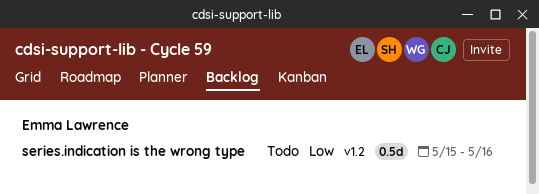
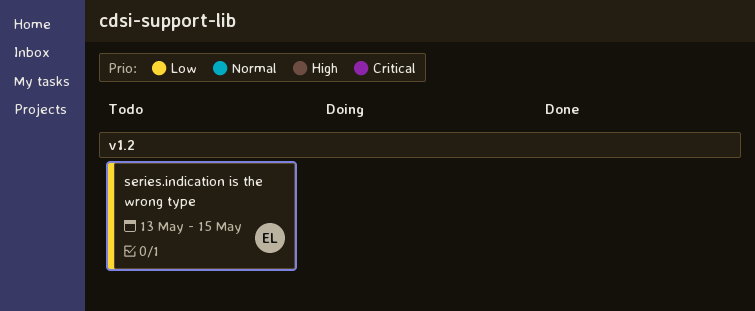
series.indication is the wrong type, start: May 15 -> May 13
series.indication is the wrong type, due: May 16 -> May 15

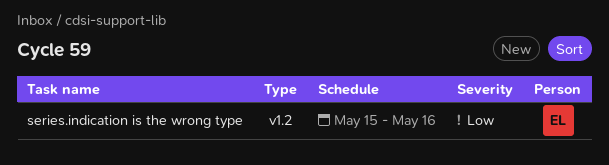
series.indication is the wrong type, start: May 13 -> May 15
series.indication is the wrong type, due: May 15 -> May 16

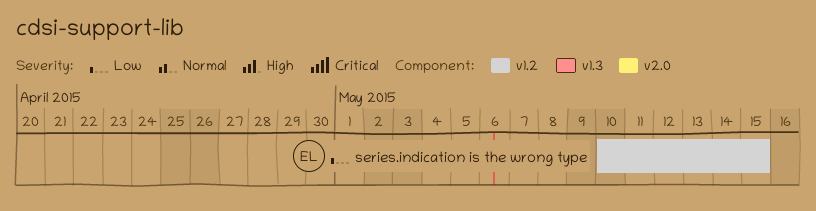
series.indication is the wrong type, start: May 15 -> May 10
series.indication is the wrong type, due: May 16 -> May 15

